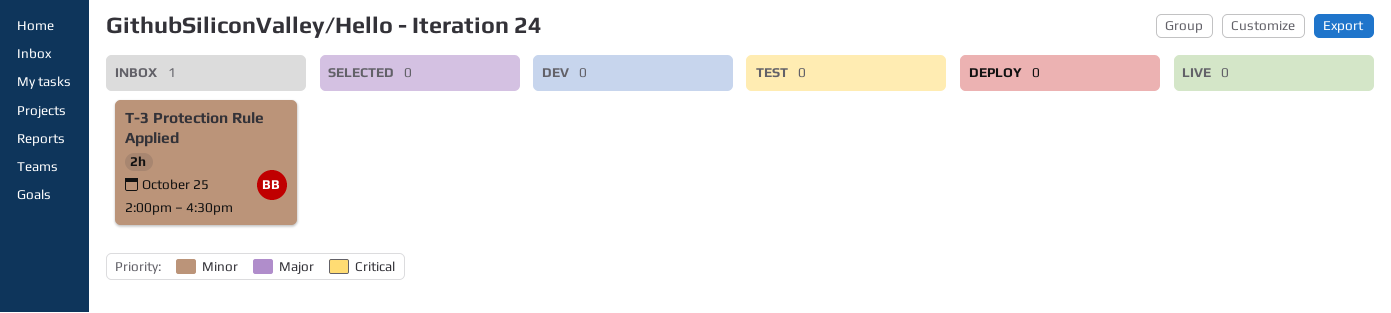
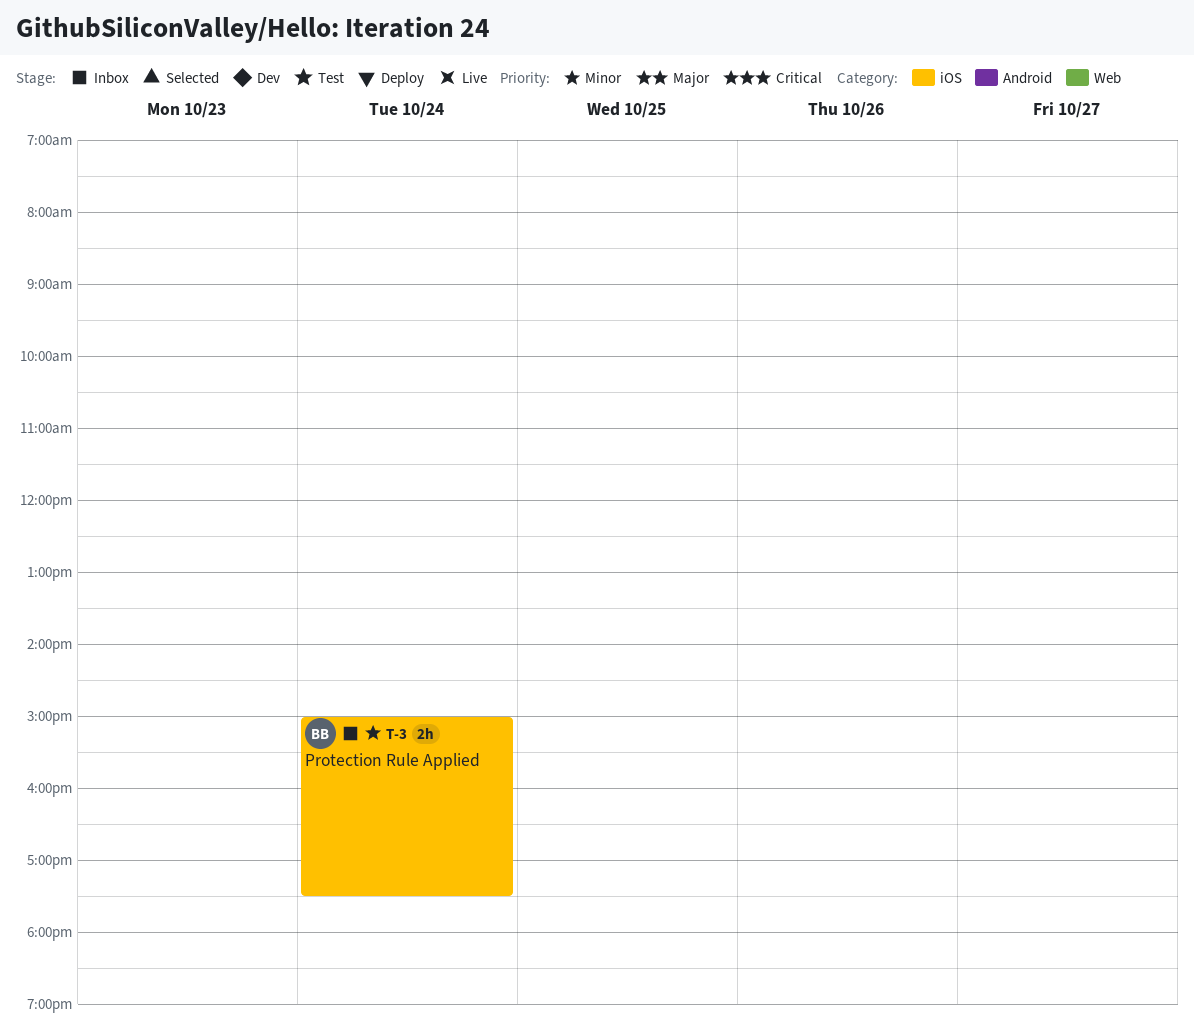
T-3, day: Oct 25 -> Oct 24
T-3, begins: 14:00 -> 15:00
T-3, ends: 16:30 -> 17:30

